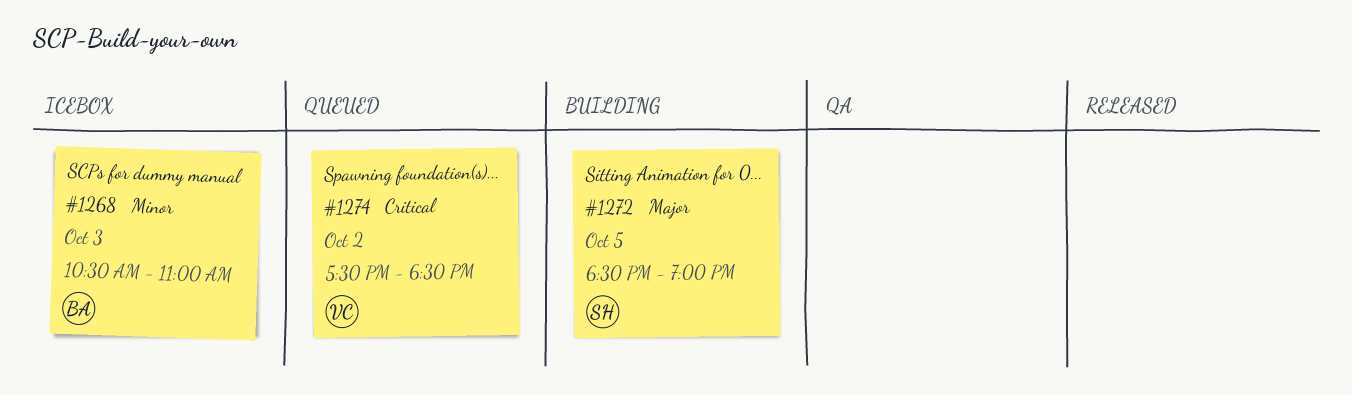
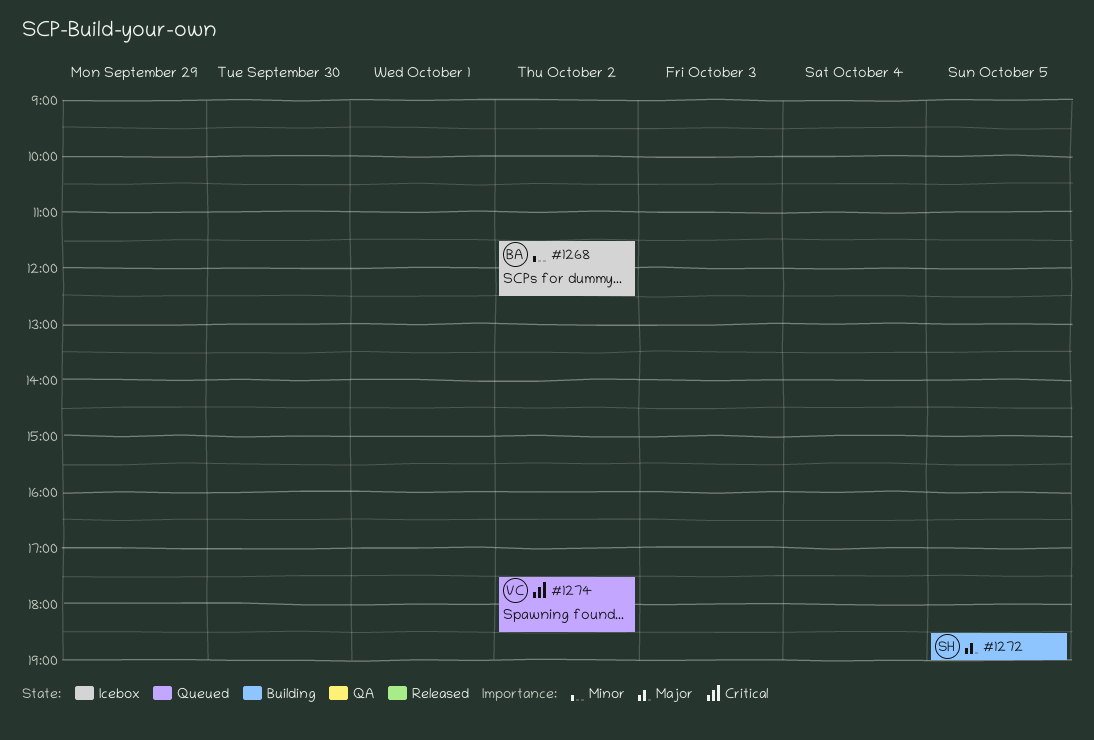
#1268, day: Oct 3 -> Oct 2
#1268, begins: 10:30 -> 11:30
#1268, ends: 11:00 -> 12:30

